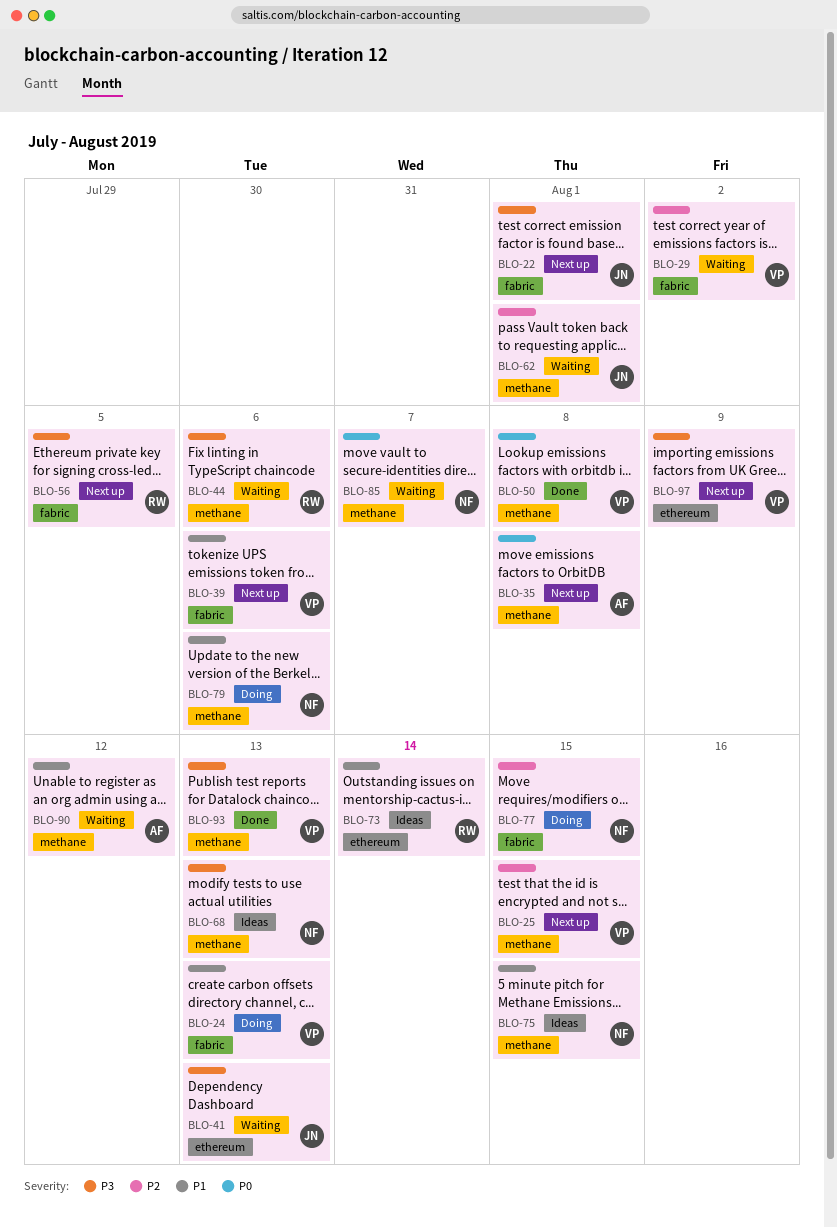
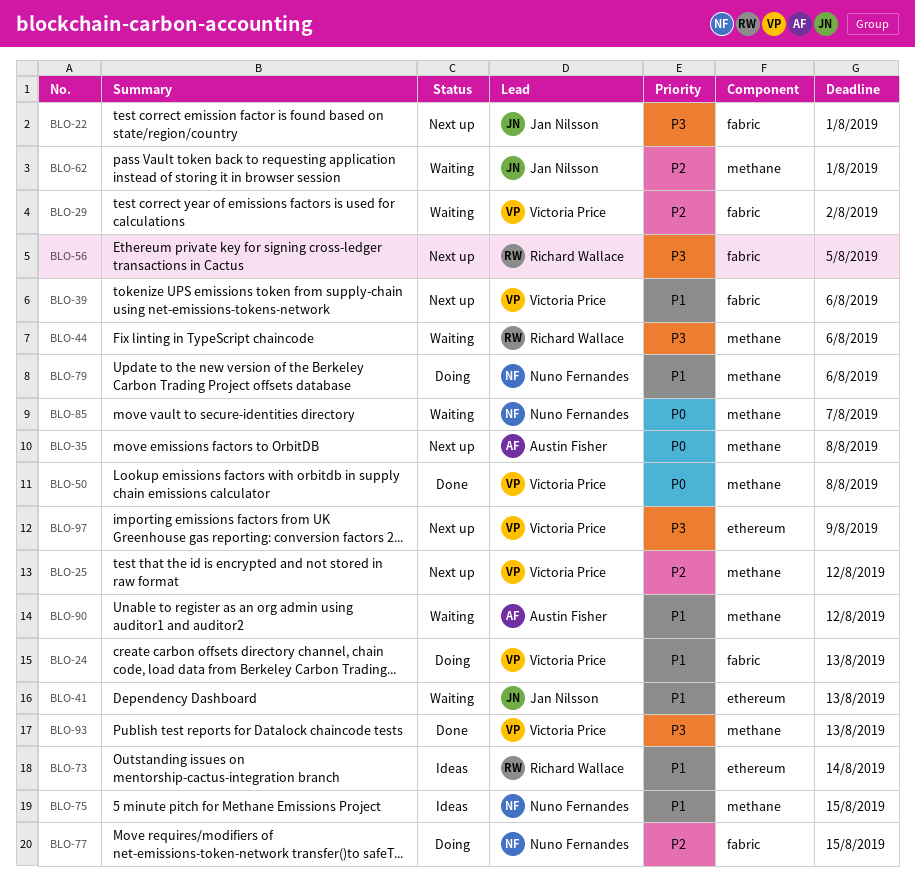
BLO-25, due: Aug 15 -> Aug 12
BLO-41, priority: P3 -> P1
BLO-68: present -> none

